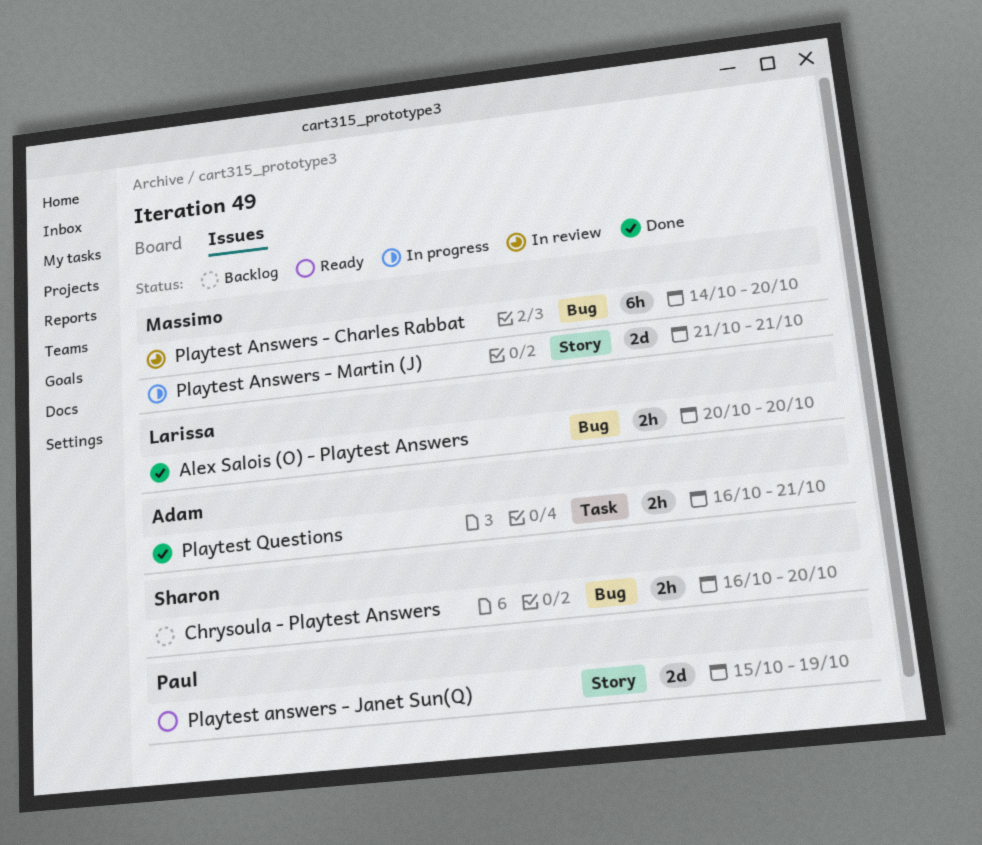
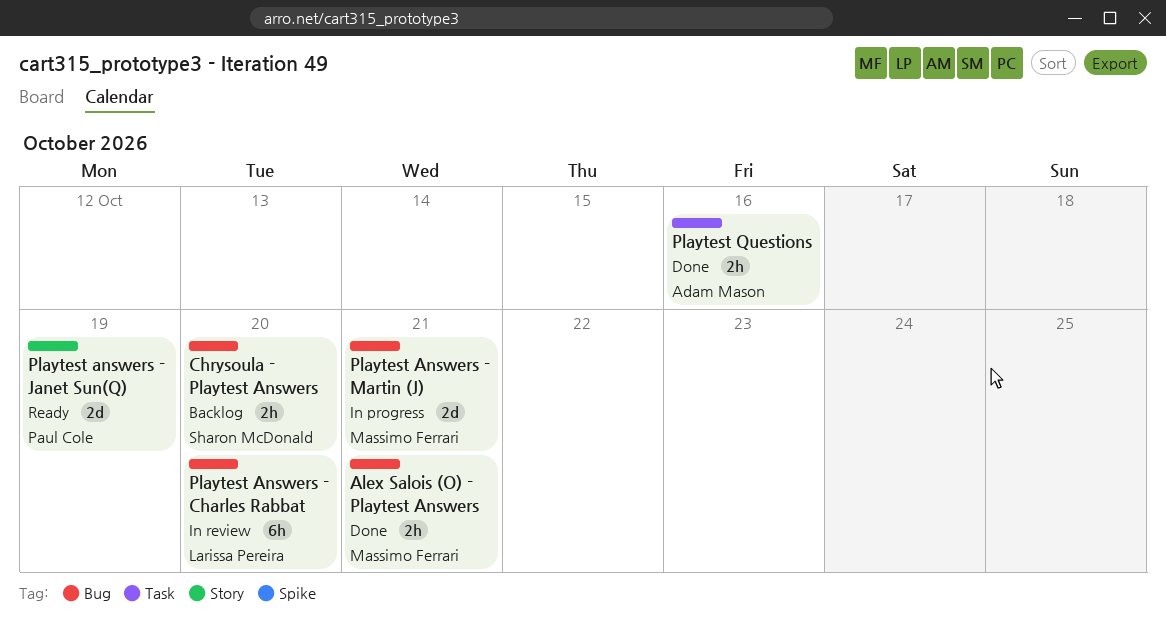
Alex Salois (O) - Playtest Answers, owner: Larissa Pereira -> Massimo Ferrari
Alex Salois (O) - Playtest Answers, due: Oct 20 -> Oct 21
Playtest Answers - Charles Rabbat, owner: Massimo Ferrari -> Larissa Pereira
Playtest Answers - Martin (J), label: Story -> Bug
Playtest Questions, due: Oct 21 -> Oct 16

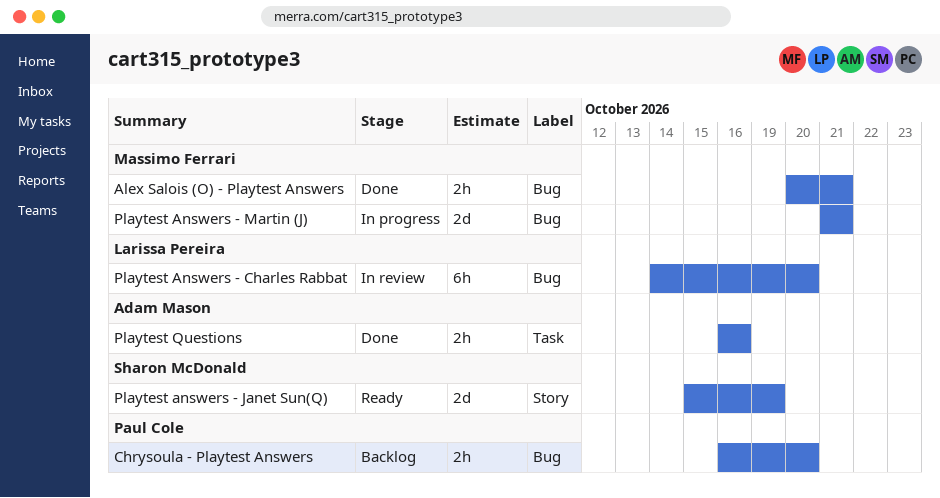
Chrysoula - Playtest Answers, owner: Sharon McDonald -> Paul Cole
Playtest answers - Janet Sun(Q), owner: Paul Cole -> Sharon McDonald

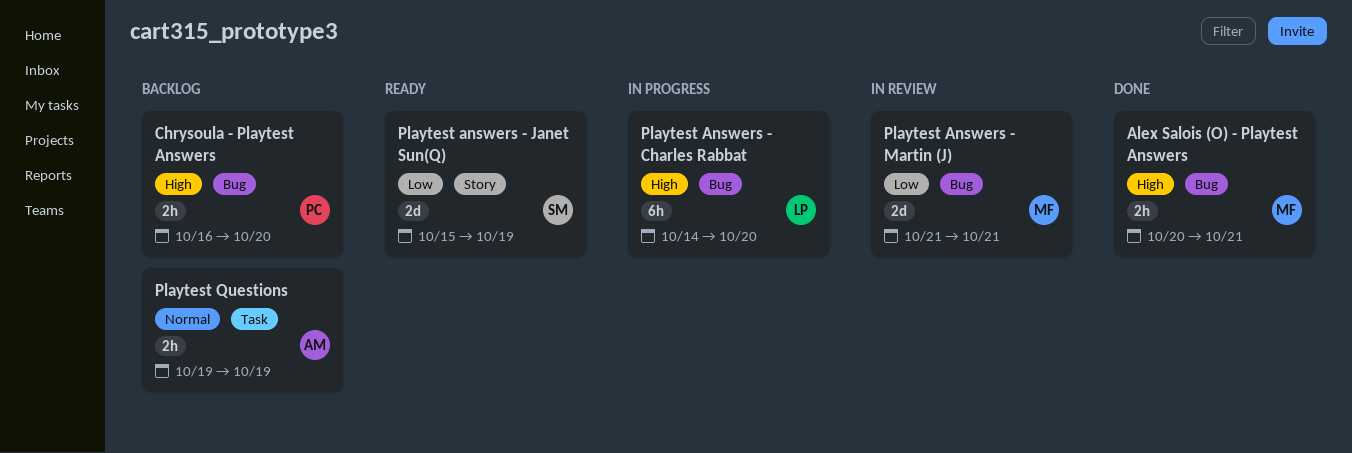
Playtest Answers - Charles Rabbat, status: In review -> In progress
Playtest Answers - Martin (J), status: In progress -> In review
Playtest Questions, status: Done -> Backlog
Playtest Questions, start: Oct 16 -> Oct 19
Playtest Questions, due: Oct 16 -> Oct 19

